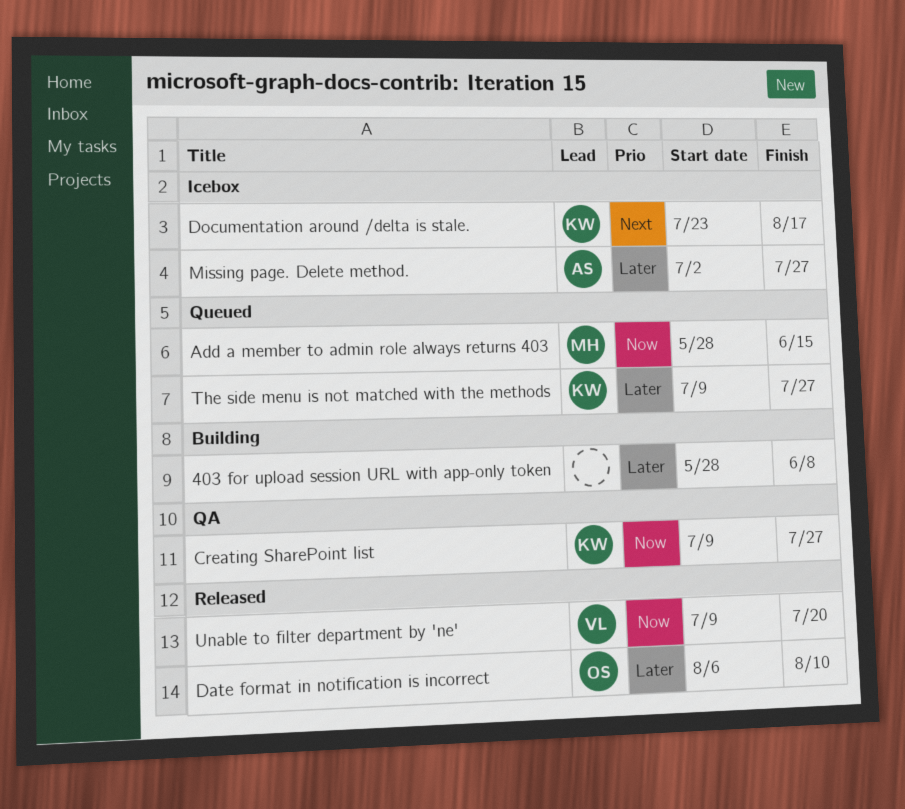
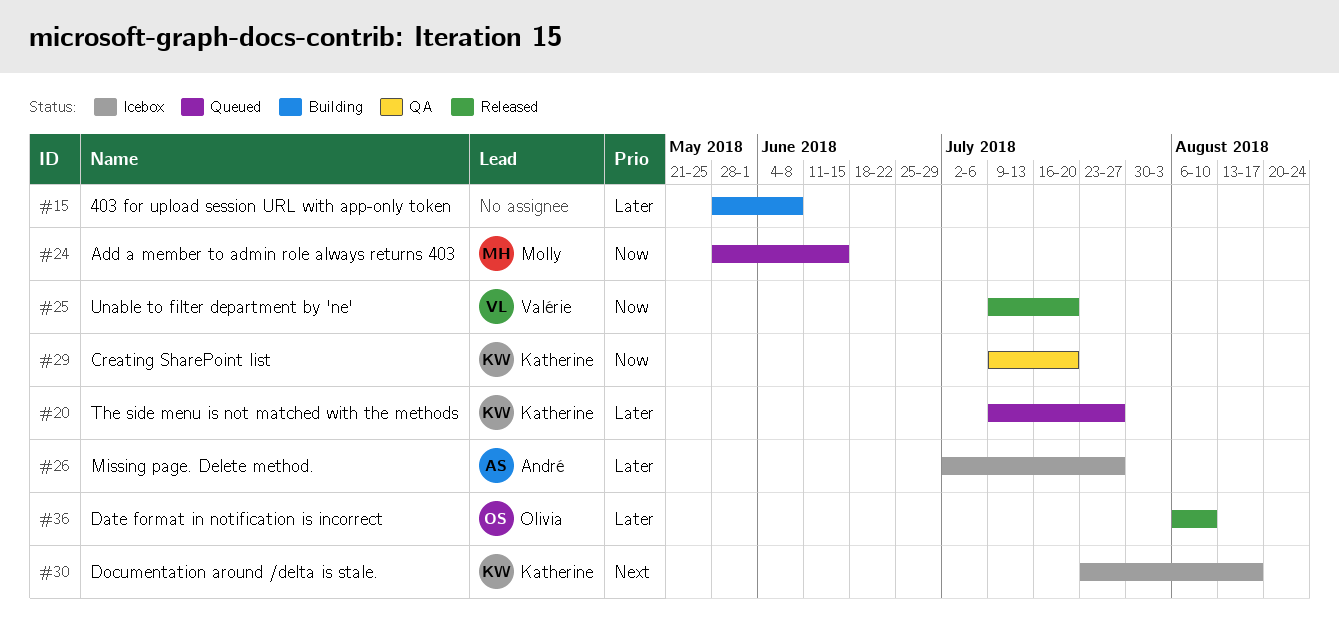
Creating SharePoint list, due: Jul 27 -> Jul 20

